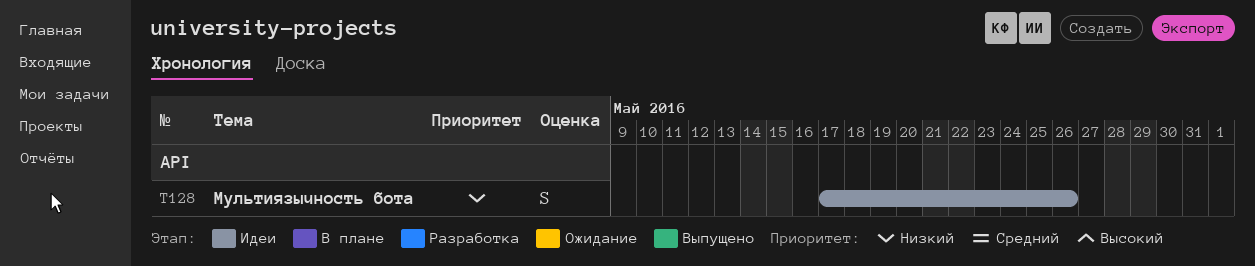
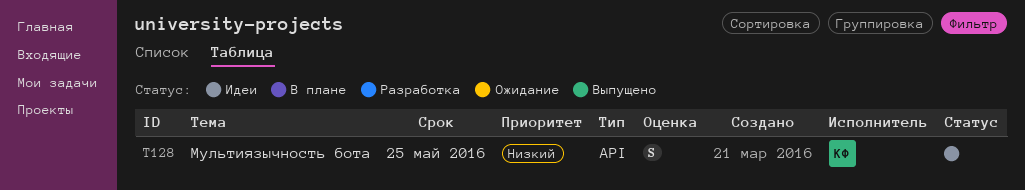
T128, due: May 26 -> May 25

